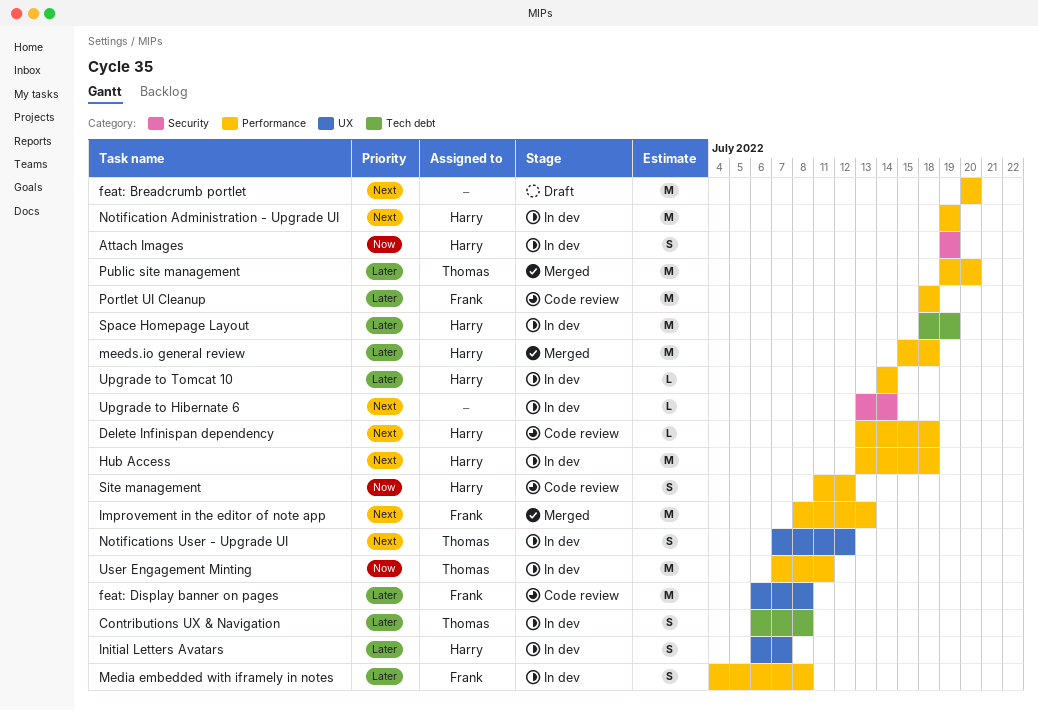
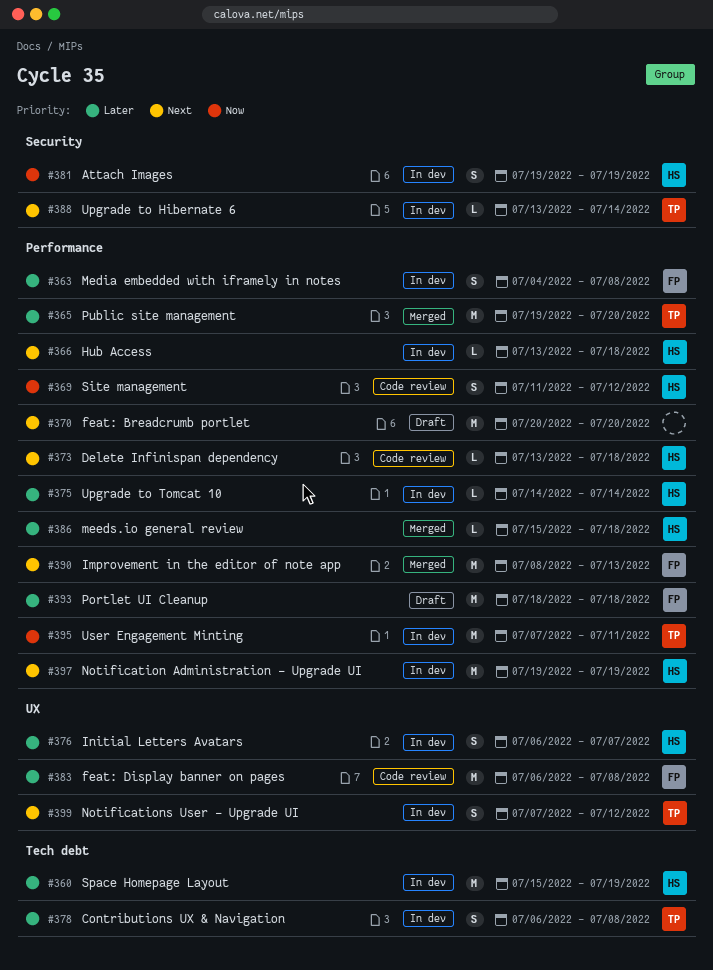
Hub Access, estimate: M -> L
meeds.io general review, estimate: M -> L
Portlet UI Cleanup, status: Code review -> Draft
Space Homepage Layout, start: Jul 18 -> Jul 15
Upgrade to Hibernate 6, owner: none -> Thomas

